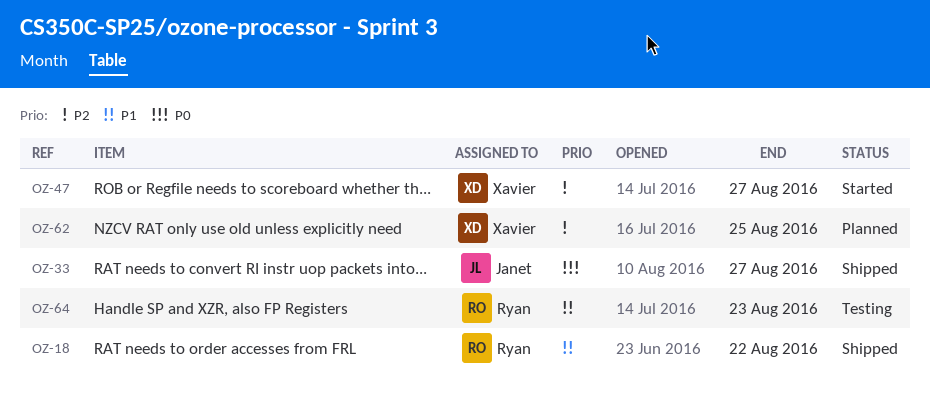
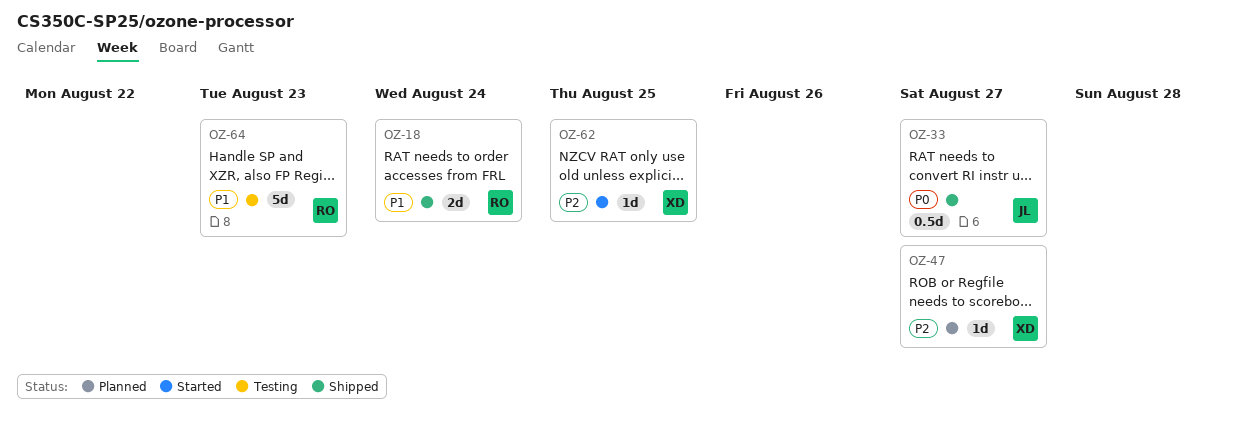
OZ-18, due: Aug 22 -> Aug 24
OZ-47, status: Started -> Planned
OZ-62, status: Planned -> Started

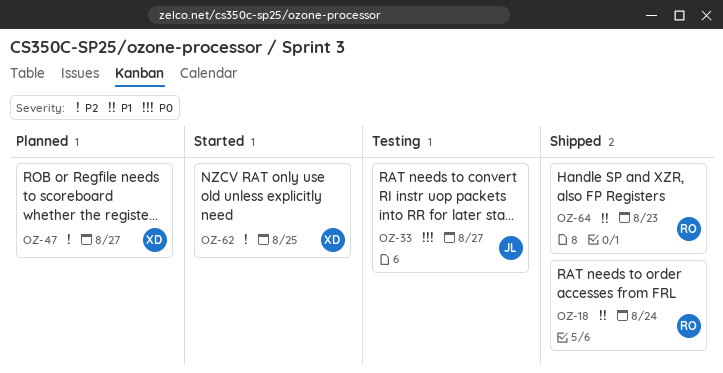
OZ-33, status: Shipped -> Testing
OZ-64, status: Testing -> Shipped

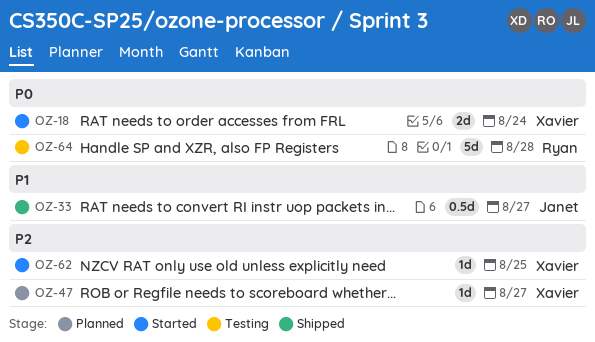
OZ-18, status: Shipped -> Started
OZ-18, owner: Ryan -> Xavier
OZ-18, priority: P1 -> P0
OZ-33, status: Testing -> Shipped
OZ-33, priority: P0 -> P1
OZ-64, status: Shipped -> Testing
OZ-64, priority: P1 -> P0
OZ-64, due: Aug 23 -> Aug 28

